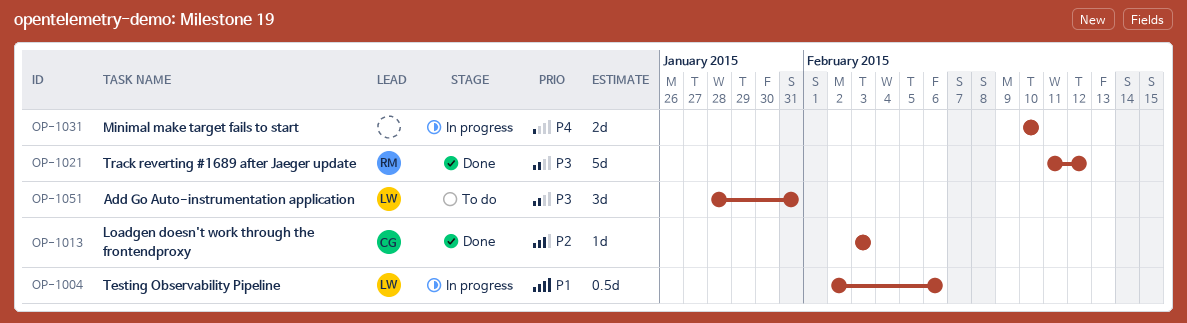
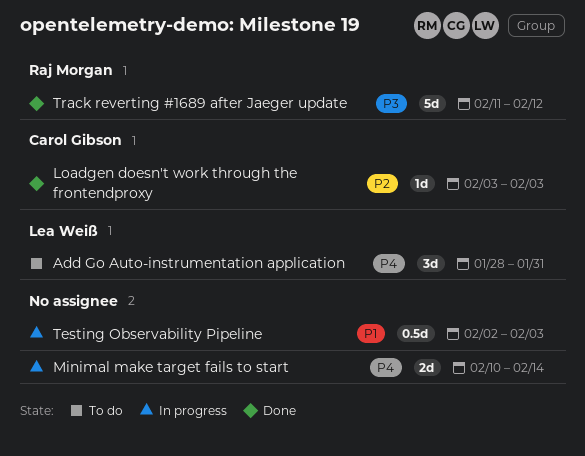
Add Go Auto-instrumentation application, priority: P3 -> P4
Minimal make target fails to start, due: Feb 10 -> Feb 14
Testing Observability Pipeline, owner: Lea Weiß -> none
Testing Observability Pipeline, due: Feb 6 -> Feb 3

